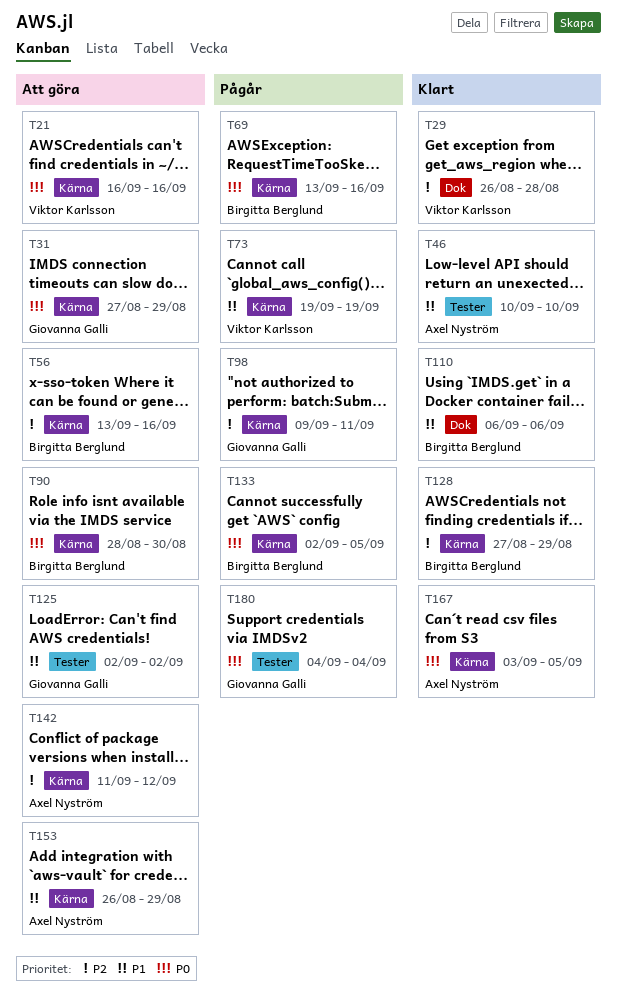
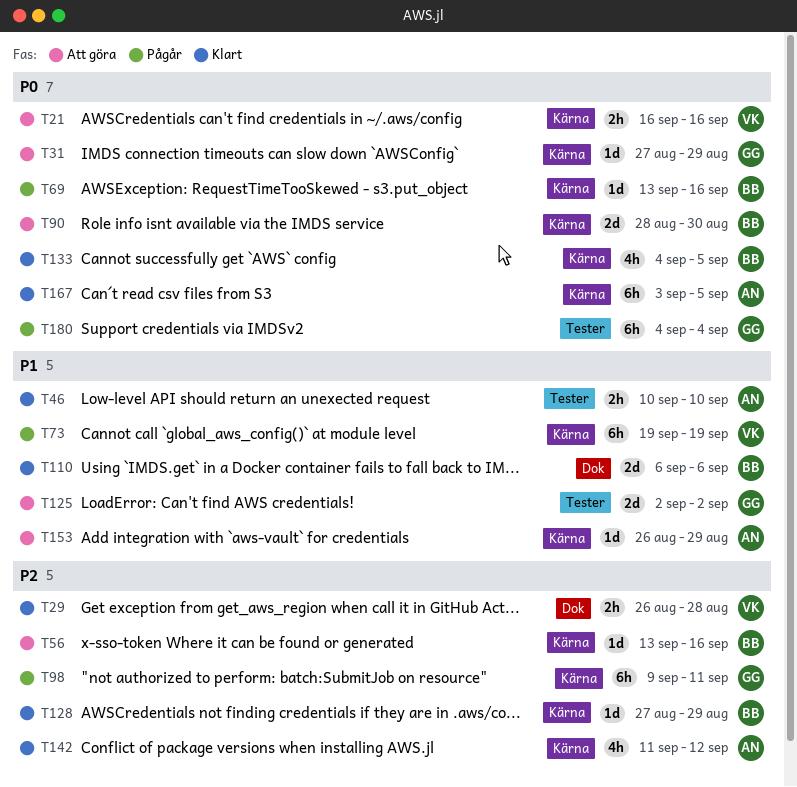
T133, status: Pågår -> Klart
T133, start: Sep 2 -> Sep 4
T142, status: Att göra -> Klart

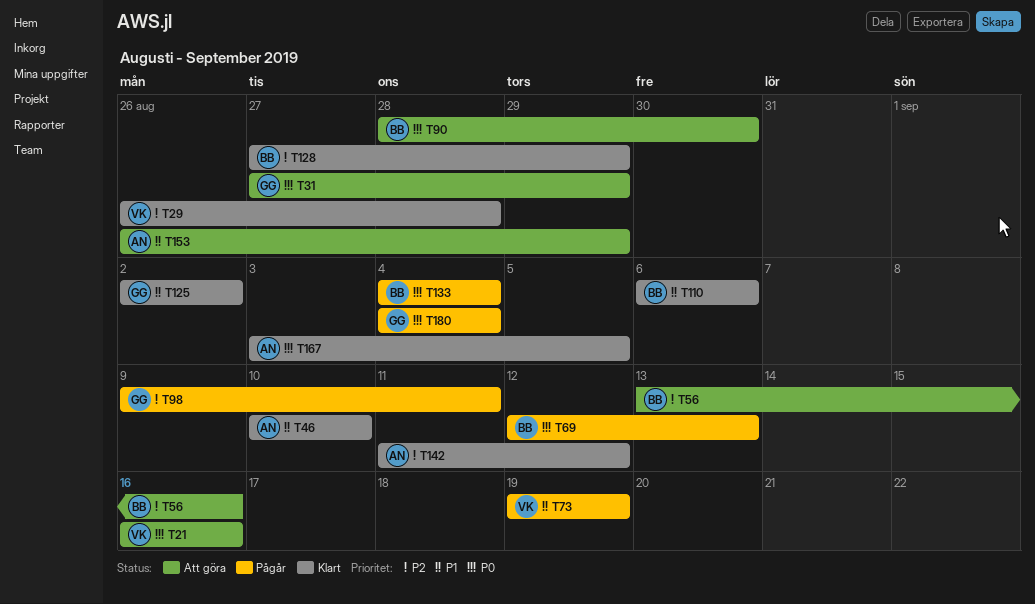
T69, start: Sep 13 -> Sep 12
T69, due: Sep 16 -> Sep 13
T125, status: Att göra -> Klart
T133, status: Klart -> Pågår
T133, due: Sep 5 -> Sep 4

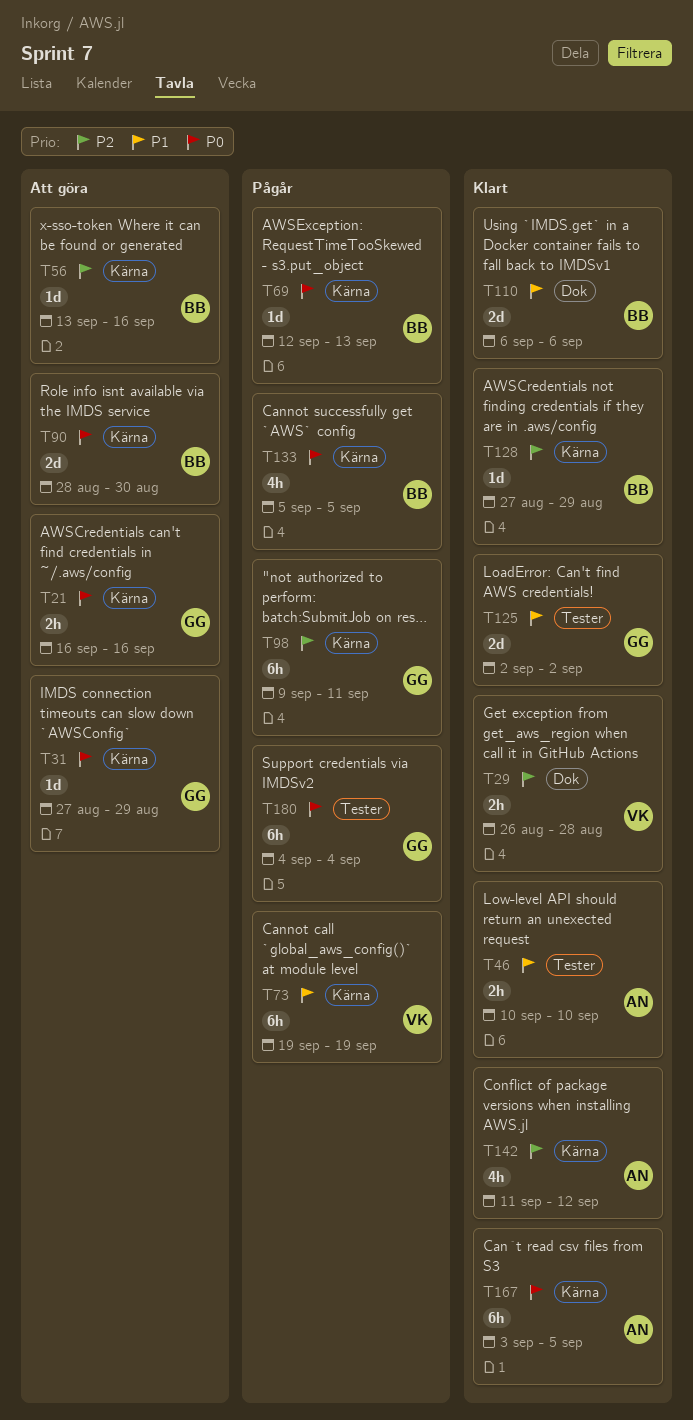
T21, owner: VK -> GG
T133, start: Sep 4 -> Sep 5
T133, due: Sep 4 -> Sep 5
T153: present -> none

